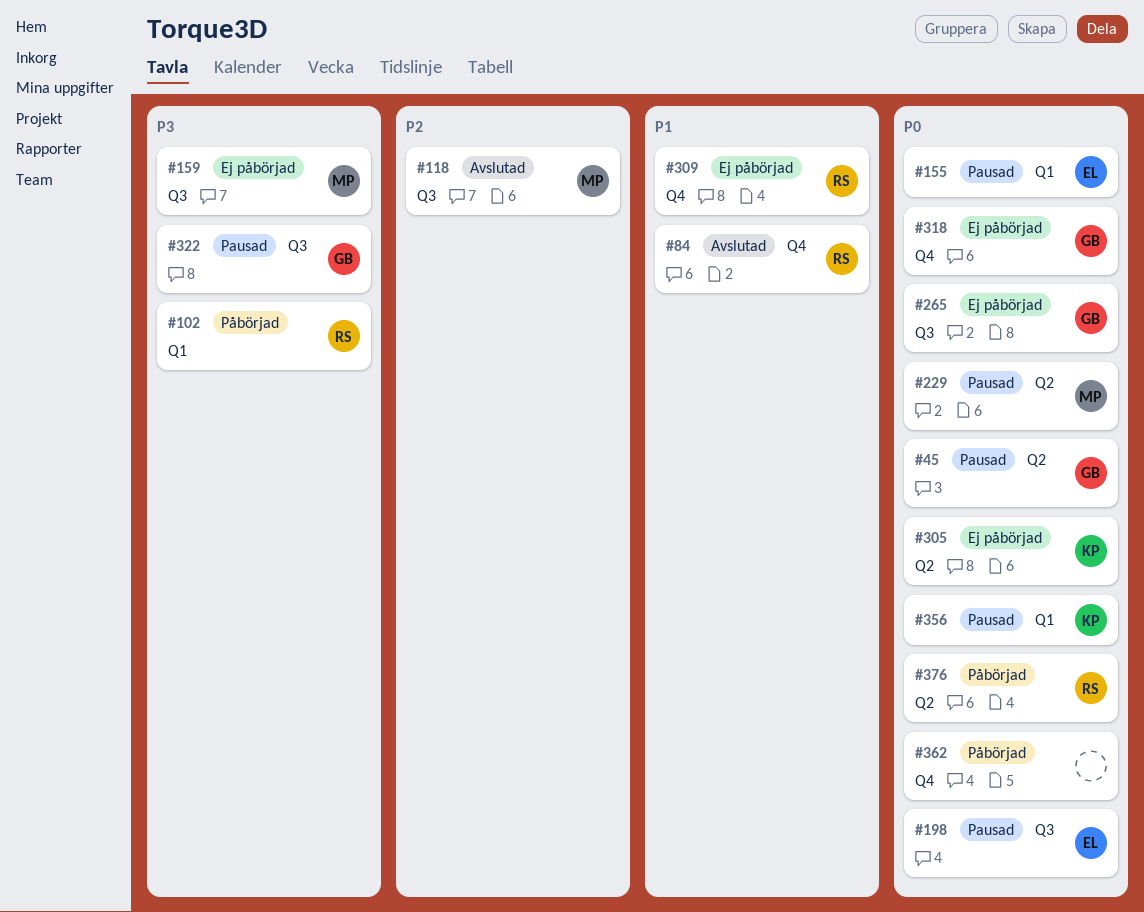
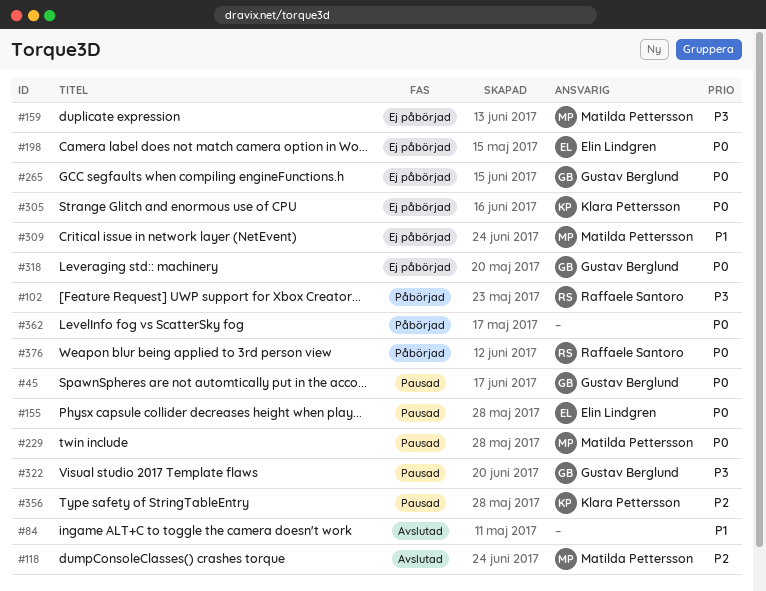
#84, owner: Raffaele Santoro -> none
#198, status: Pausad -> Ej påbörjad
#309, owner: Raffaele Santoro -> Matilda Pettersson
#356, priority: P0 -> P2

